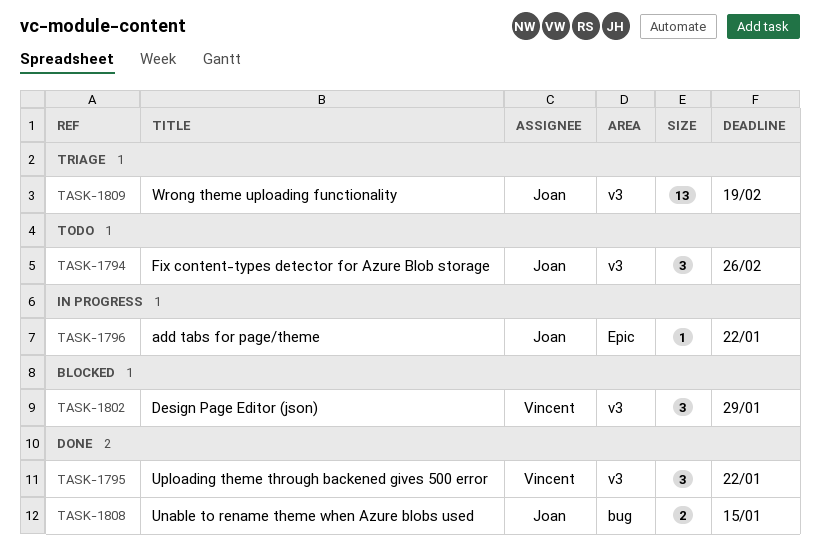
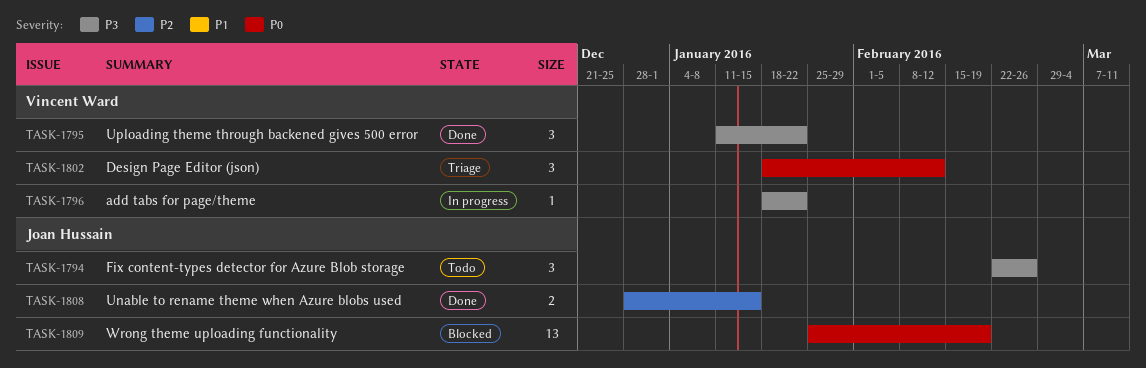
TASK-1796, owner: Joan Hussain -> Vincent Ward
TASK-1802, status: Blocked -> Triage
TASK-1802, due: Jan 29 -> Feb 12
TASK-1809, status: Triage -> Blocked

